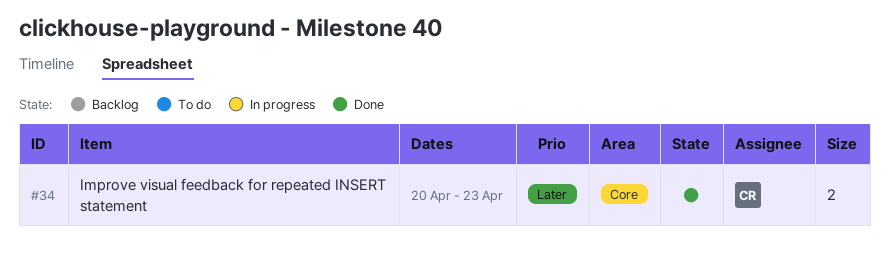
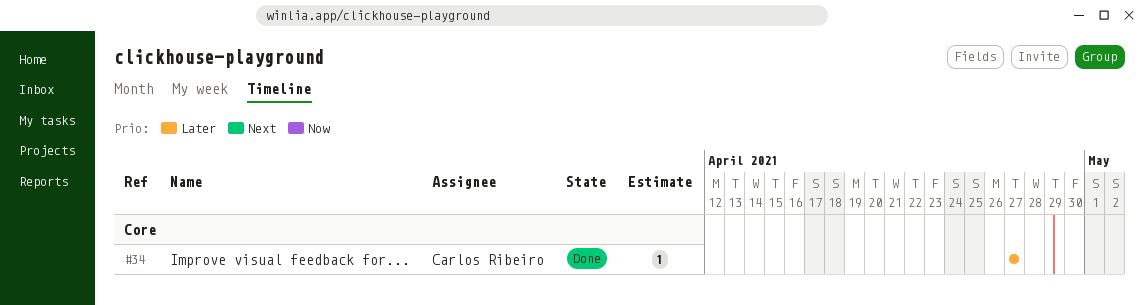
#34, estimate: 2 -> 1
#34, start: Apr 20 -> Apr 27
#34, due: Apr 23 -> Apr 27

